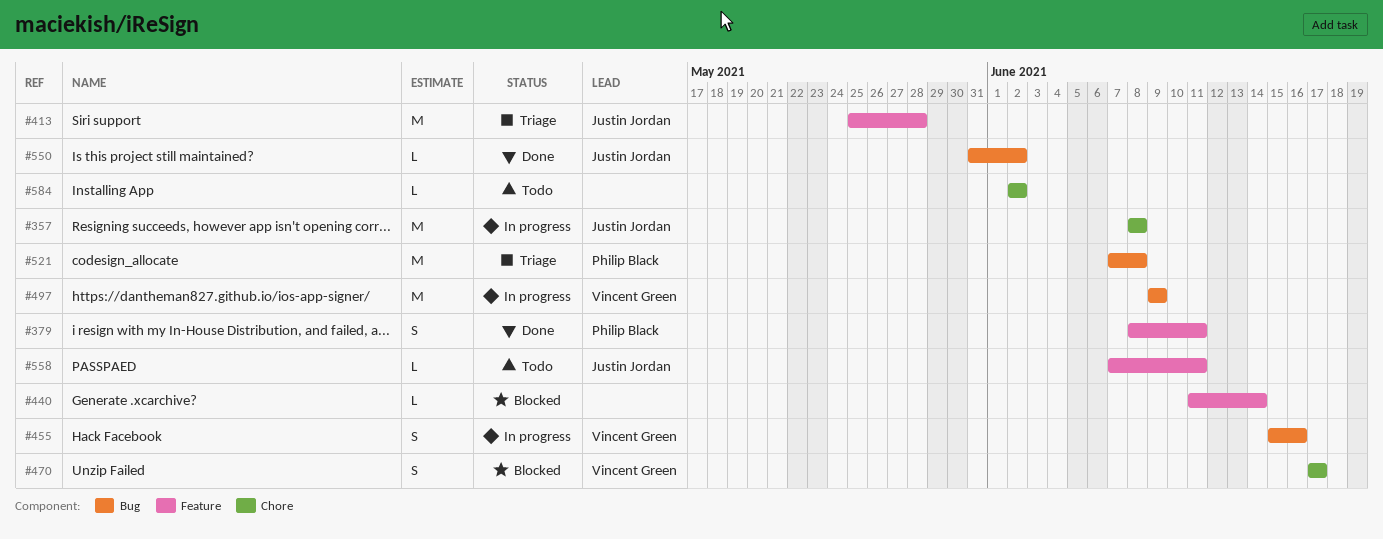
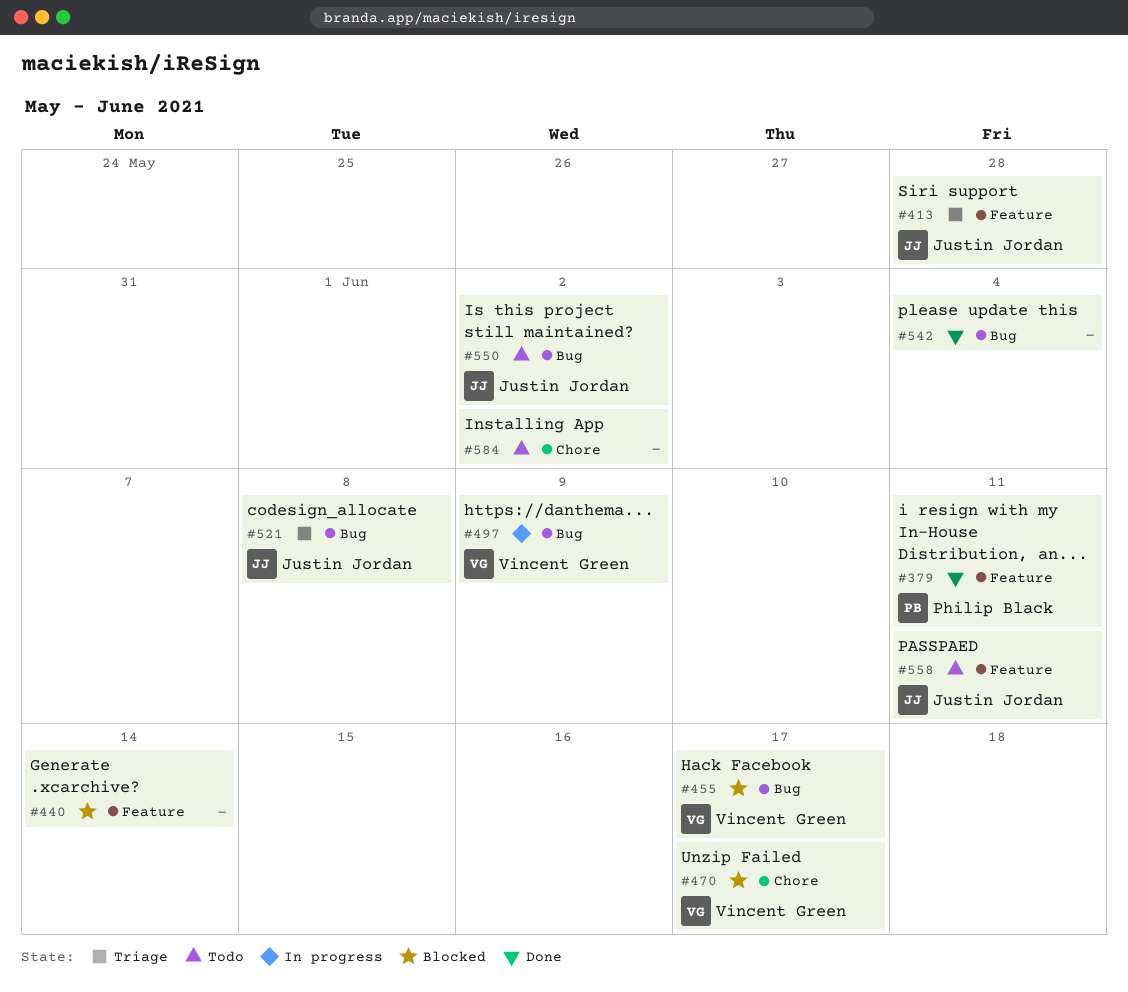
#357: present -> none
#455, status: In progress -> Blocked
#455, due: Jun 16 -> Jun 17
#521, owner: Philip Black -> Justin Jordan
#542: none -> present
#550, status: Done -> Todo

